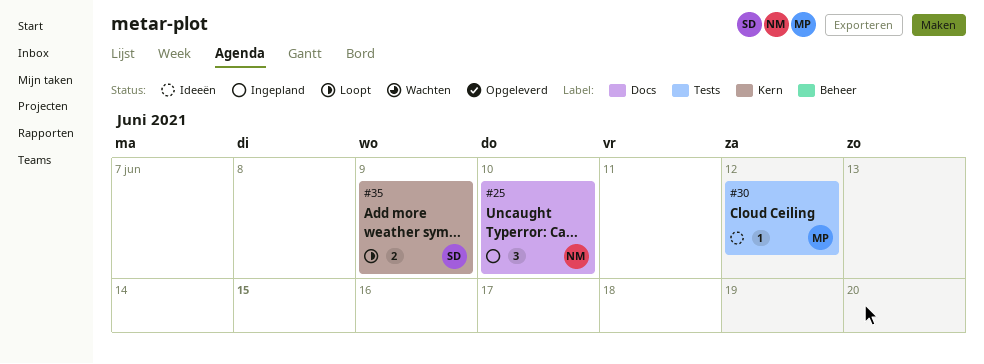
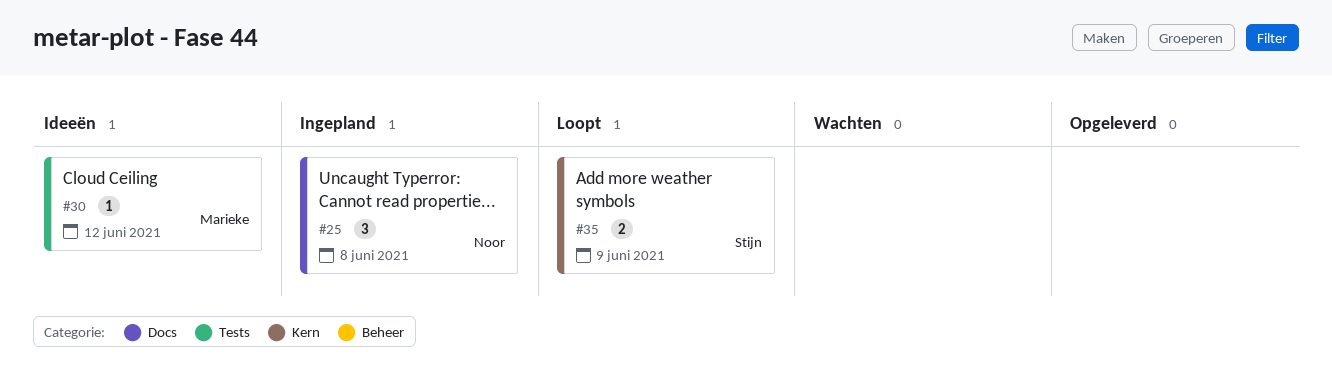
#25, due: Jun 10 -> Jun 8

